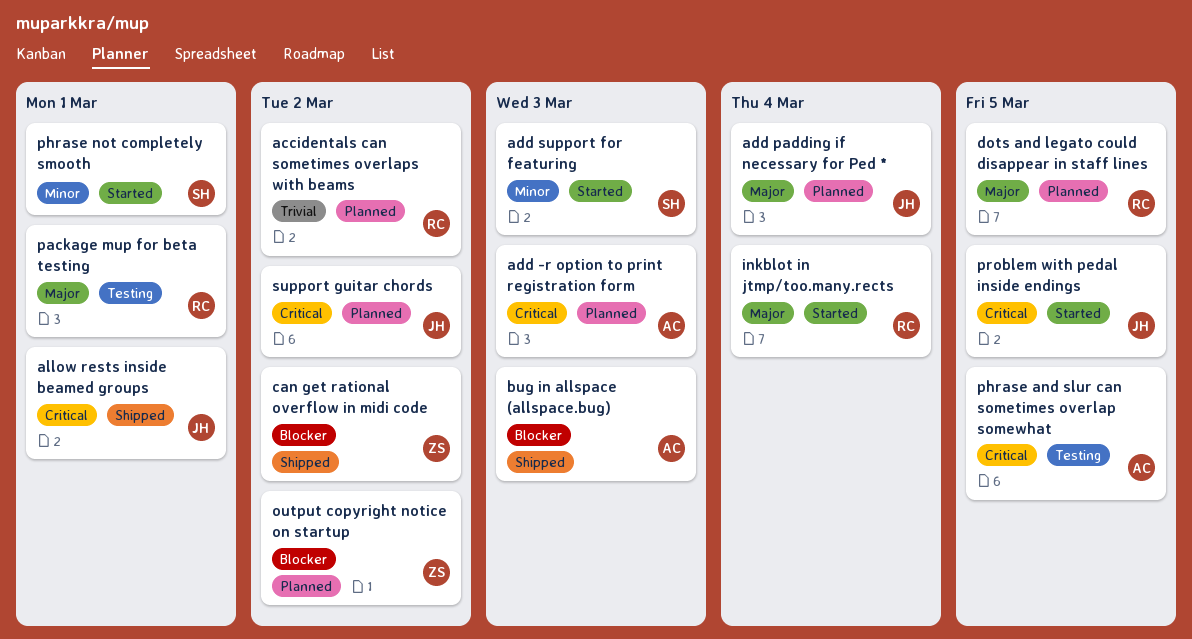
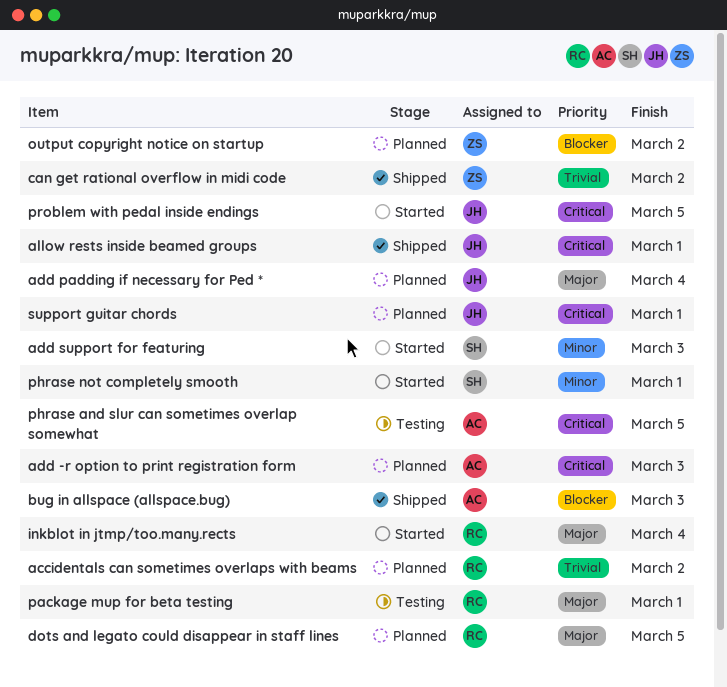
can get rational overflow in midi code, priority: Blocker -> Trivial
support guitar chords, due: Mar 2 -> Mar 1

